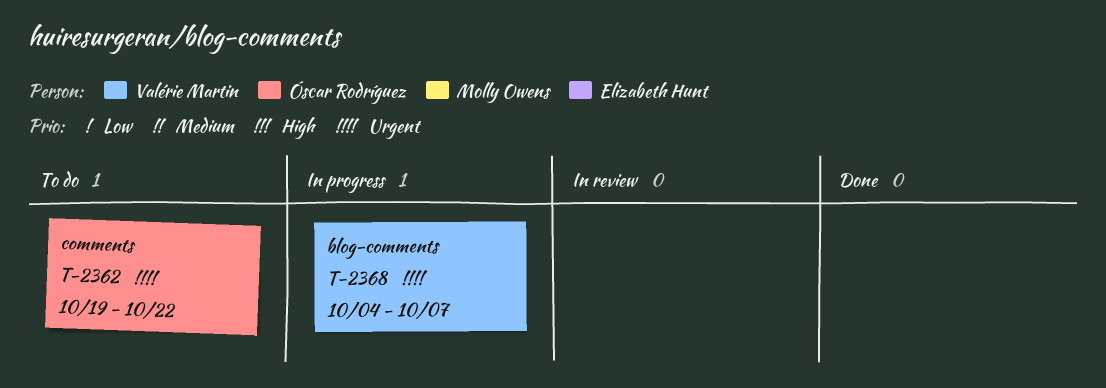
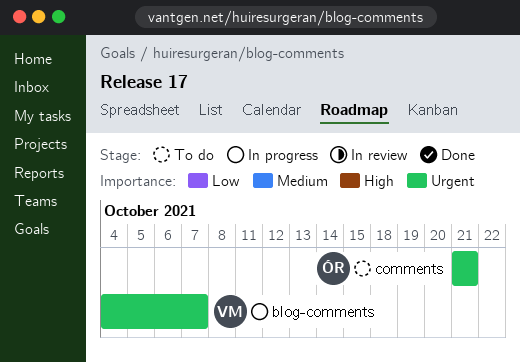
comments, start: Oct 19 -> Oct 21
comments, due: Oct 22 -> Oct 21

